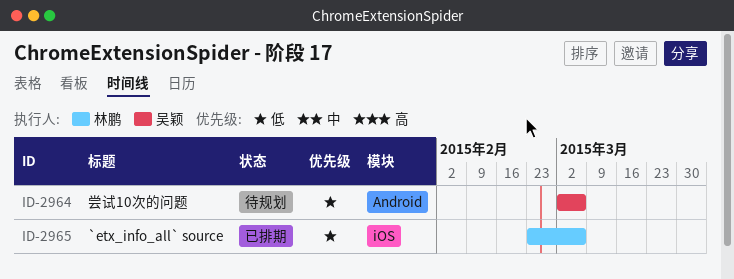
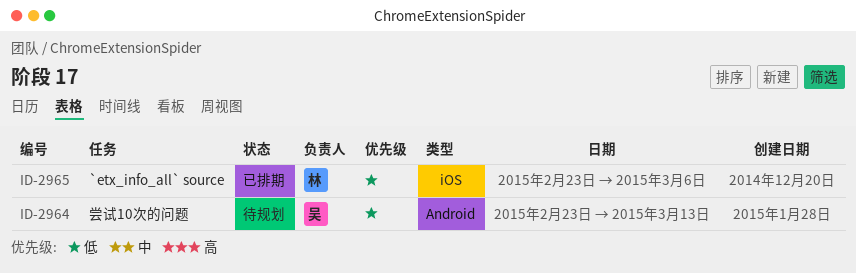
ID-2964, start: Mar 2 -> Feb 23
ID-2964, due: Mar 6 -> Mar 13

